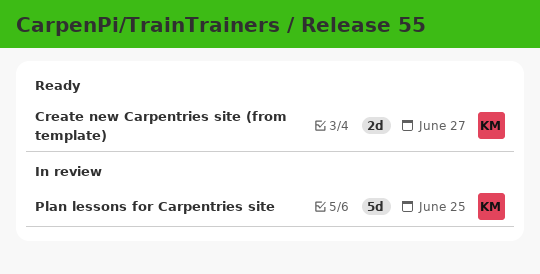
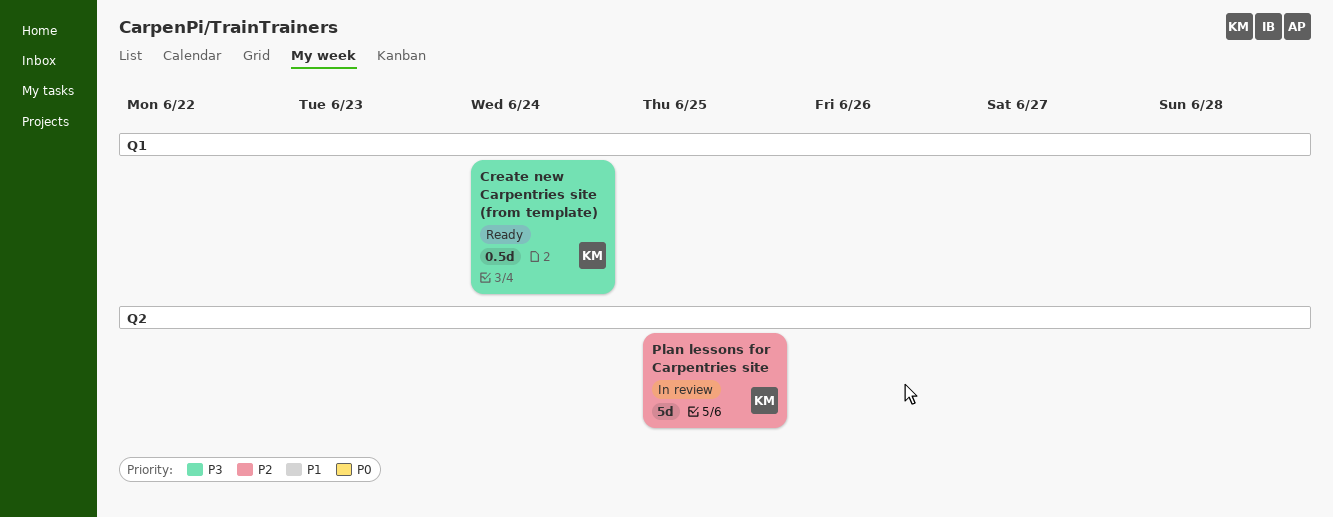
Create new Carpentries site (from template), estimate: 2d -> 0.5d
Create new Carpentries site (from template), due: Jun 27 -> Jun 24

